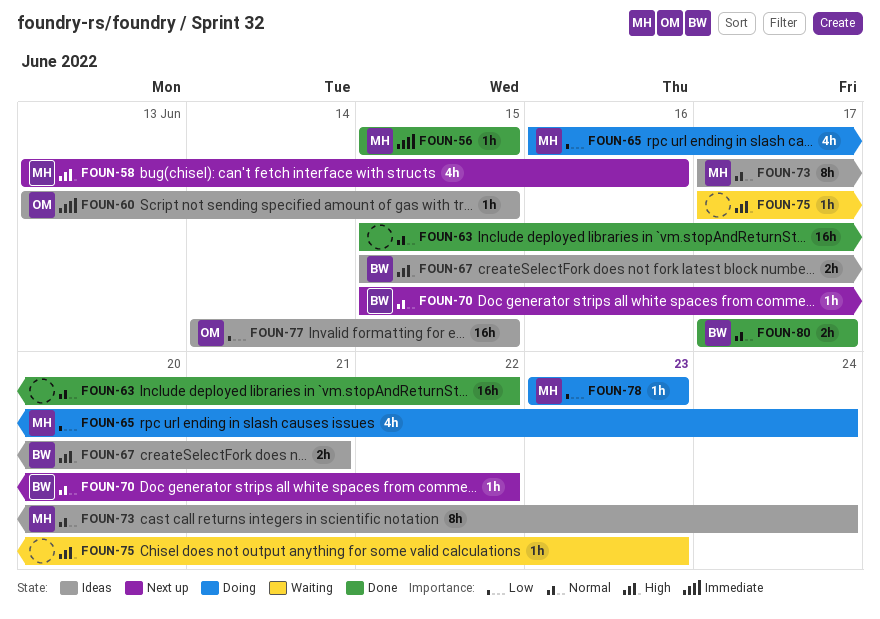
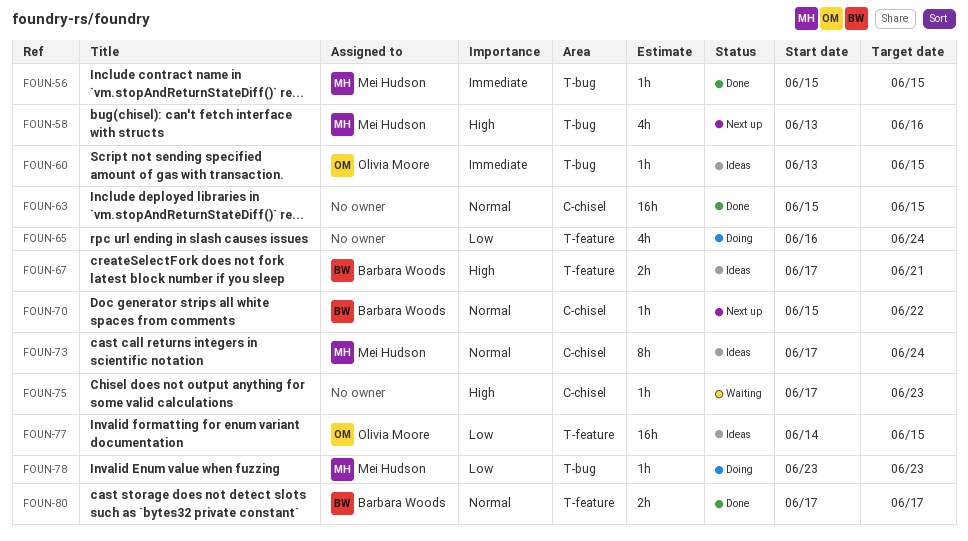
FOUN-63, due: Jun 22 -> Jun 15
FOUN-65, owner: Mei Hudson -> none
FOUN-67, start: Jun 15 -> Jun 17

